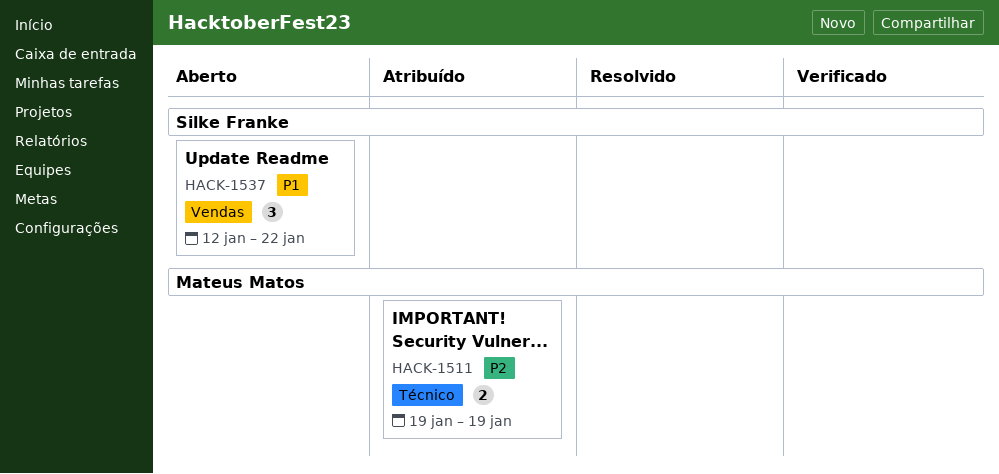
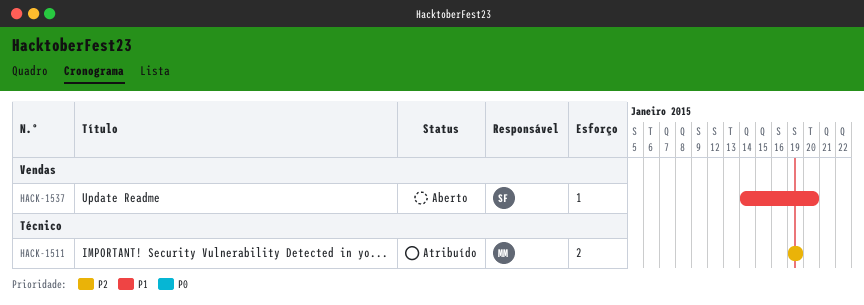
HACK-1537, estimate: 3 -> 1
HACK-1537, start: Jan 12 -> Jan 14
HACK-1537, due: Jan 22 -> Jan 20

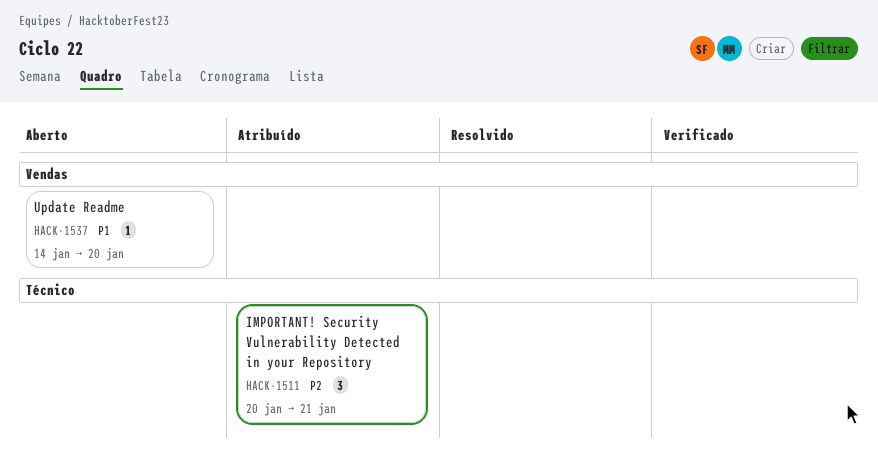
HACK-1511, estimate: 2 -> 3
HACK-1511, start: Jan 19 -> Jan 20
HACK-1511, due: Jan 19 -> Jan 21

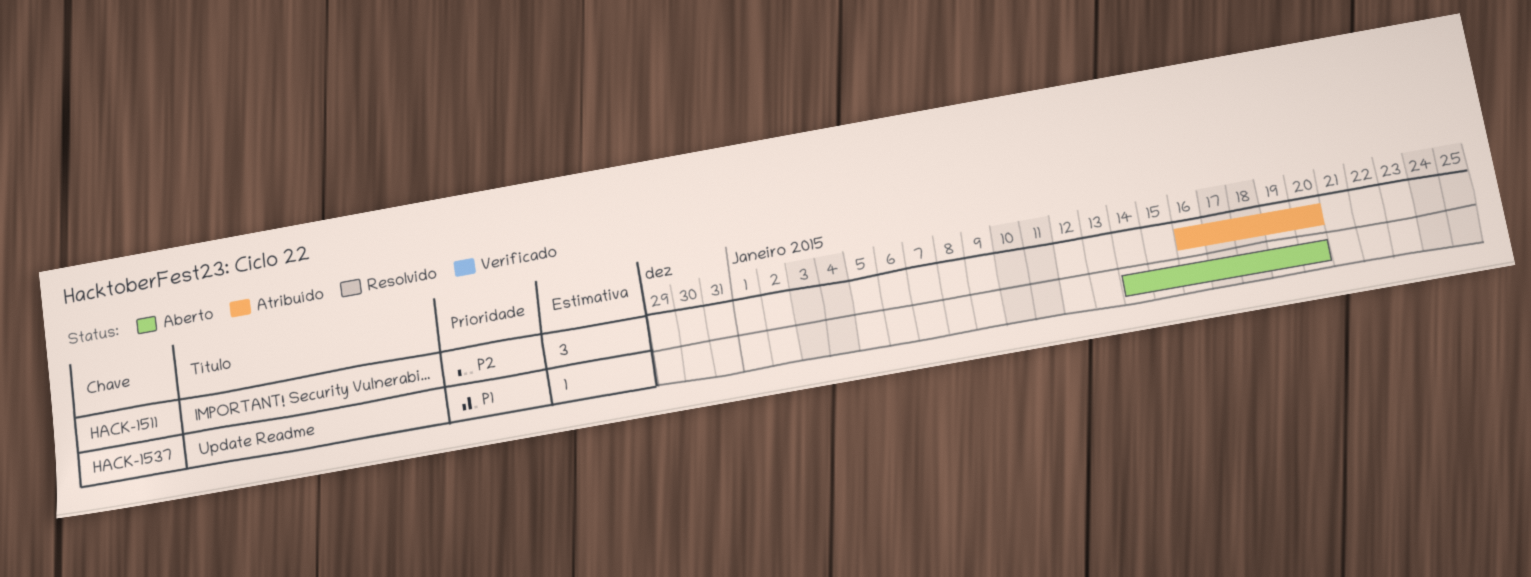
HACK-1511, start: Jan 20 -> Jan 16
HACK-1511, due: Jan 21 -> Jan 20

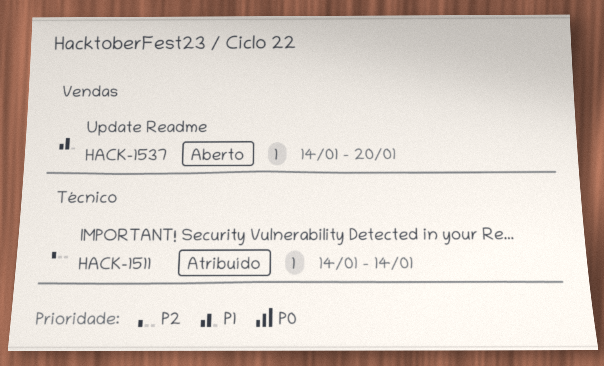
HACK-1511, estimate: 3 -> 1
HACK-1511, start: Jan 16 -> Jan 14
HACK-1511, due: Jan 20 -> Jan 14

